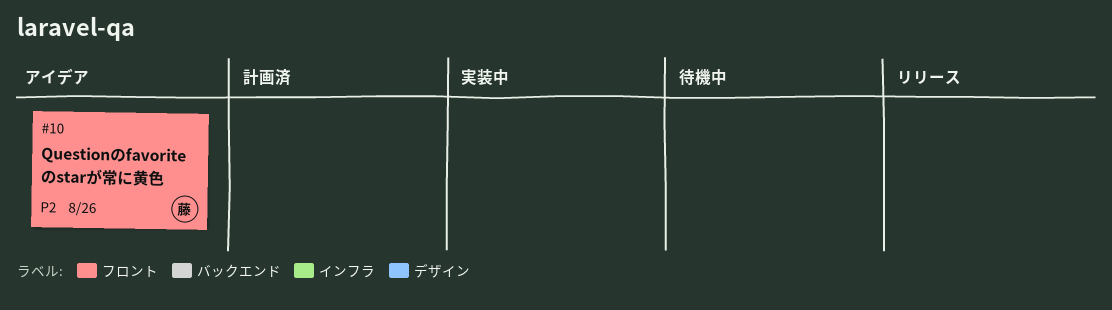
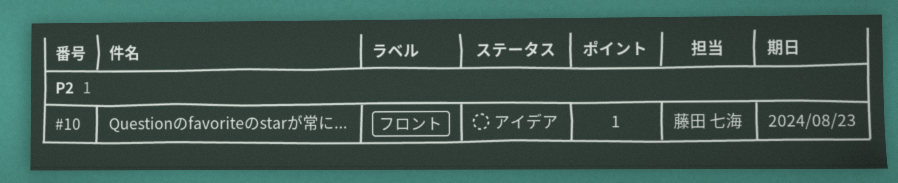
#10, due: Aug 26 -> Aug 23

